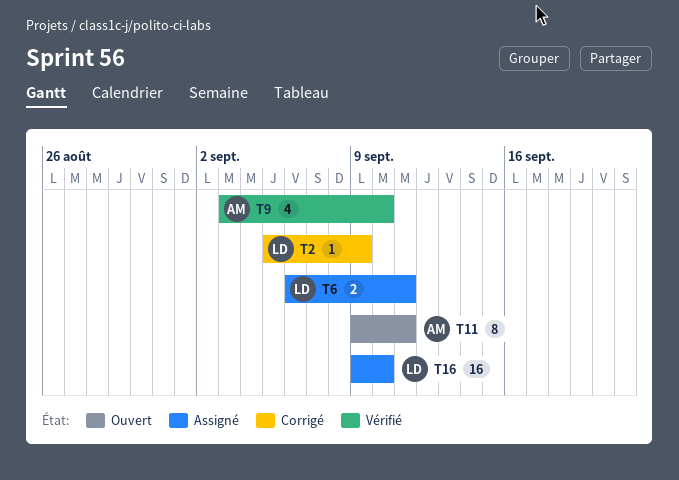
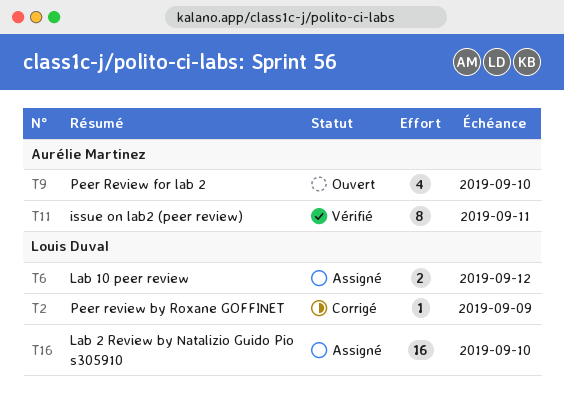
T6, due: Sep 11 -> Sep 12
T9, status: Vérifié -> Ouvert
T11, status: Ouvert -> Vérifié

